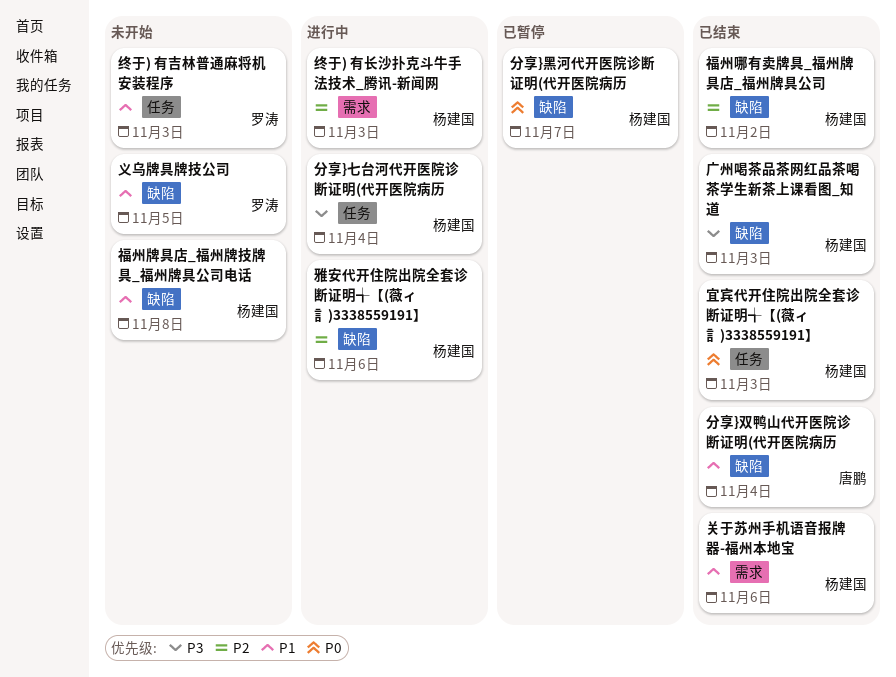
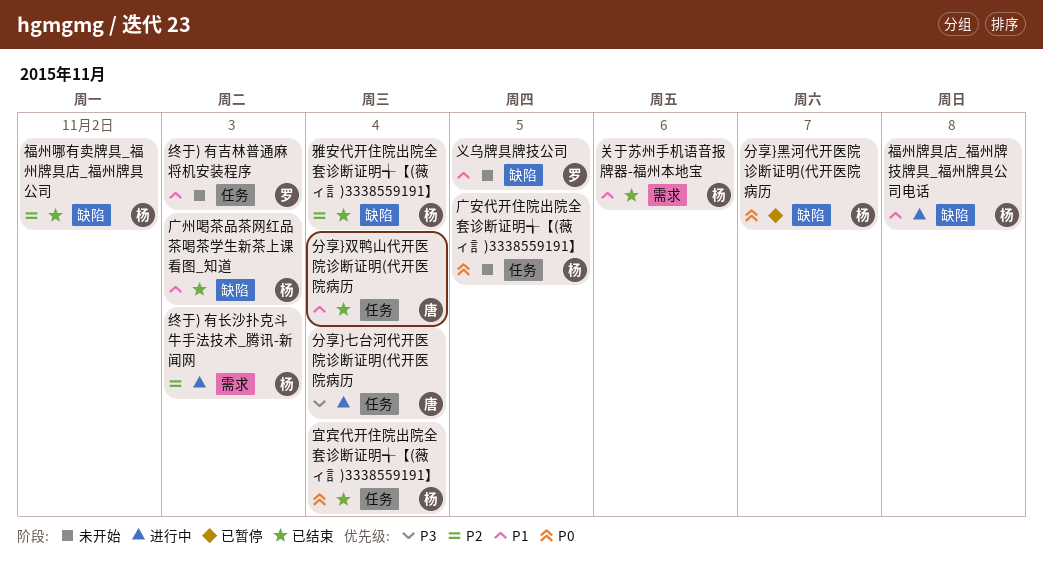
分享}七台河代开医院诊断证明(代开医院病历, owner: 杨建国 -> 唐鹏
分享}双鸭山代开医院诊断证明(代开医院病历, label: 缺陷 -> 任务
宜宾代开住院出院全套诊断证明╅【(薇ィ訁)3338559191】, due: Nov 3 -> Nov 4
广安代开住院出院全套诊断证明╅【(薇ィ訁)3338559191】: none -> present
广州喝茶品茶网红品茶喝茶学生新茶上课看图_知道, priority: P3 -> P1
福州牌具店_福州牌技牌具_福州牌具公司电话, status: 未开始 -> 进行中
雅安代开住院出院全套诊断证明╅【(薇ィ訁)3338559191】, status: 进行中 -> 已结束
雅安代开住院出院全套诊断证明╅【(薇ィ訁)3338559191】, due: Nov 6 -> Nov 4

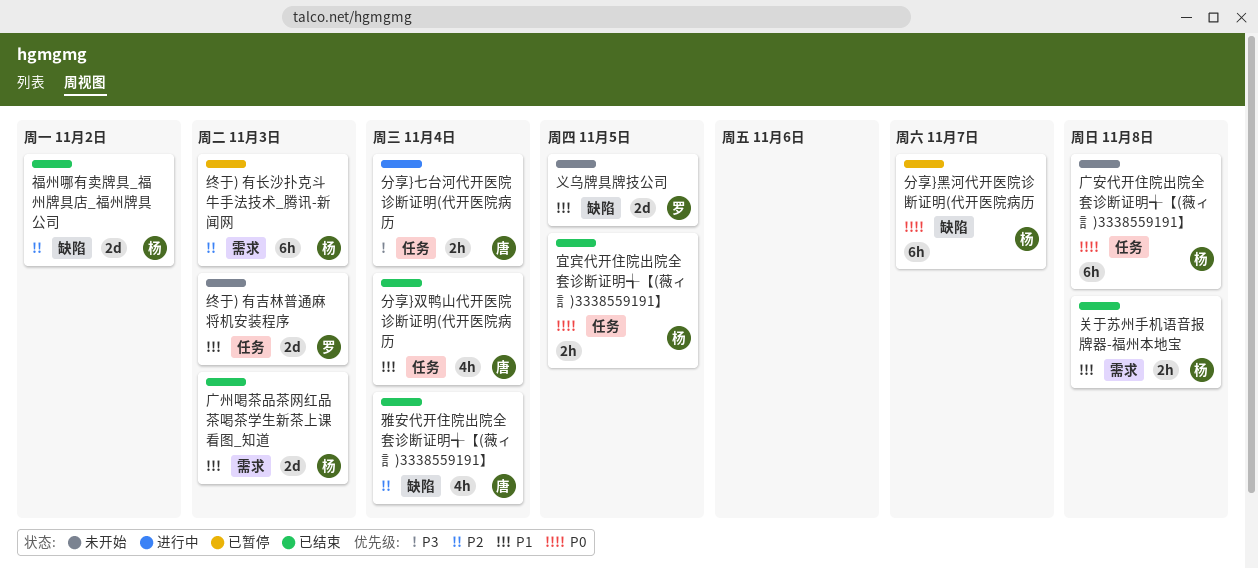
关于苏州手机语音报牌器-福州本地宝, due: Nov 6 -> Nov 8
宜宾代开住院出院全套诊断证明╅【(薇ィ訁)3338559191】, due: Nov 4 -> Nov 5
广安代开住院出院全套诊断证明╅【(薇ィ訁)3338559191】, due: Nov 5 -> Nov 8
广州喝茶品茶网红品茶喝茶学生新茶上课看图_知道, label: 缺陷 -> 需求
福州牌具店_福州牌技牌具_福州牌具公司电话: present -> none
终于) 有长沙扑克斗牛手法技术_腾讯-新闻网, status: 进行中 -> 已暂停
雅安代开住院出院全套诊断证明╅【(薇ィ訁)3338559191】, owner: 杨 -> 唐

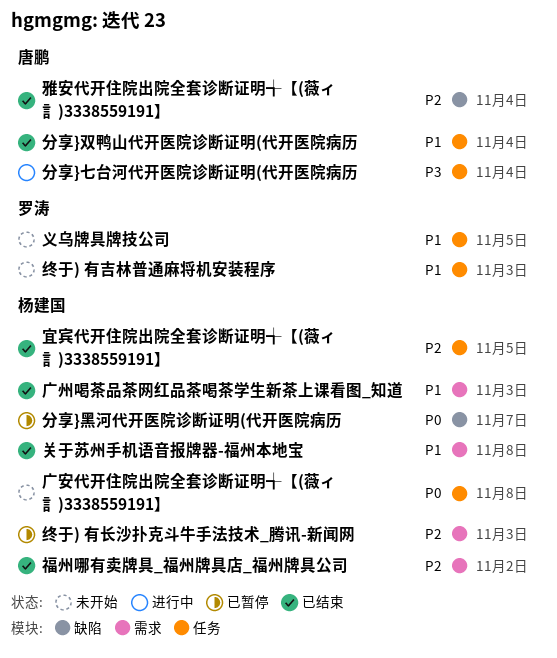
义乌牌具牌技公司, label: 缺陷 -> 任务
宜宾代开住院出院全套诊断证明╅【(薇ィ訁)3338559191】, priority: P0 -> P2
福州哪有卖牌具_福州牌具店_福州牌具公司, label: 缺陷 -> 需求

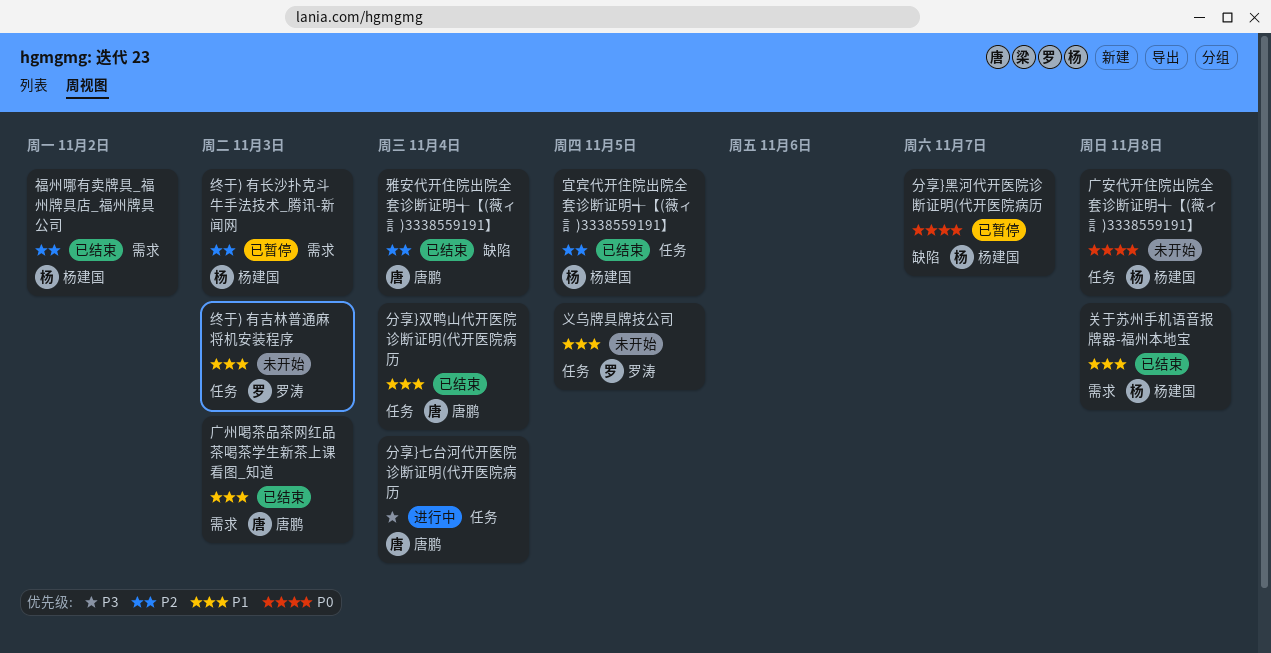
广州喝茶品茶网红品茶喝茶学生新茶上课看图_知道, owner: 杨建国 -> 唐鹏

